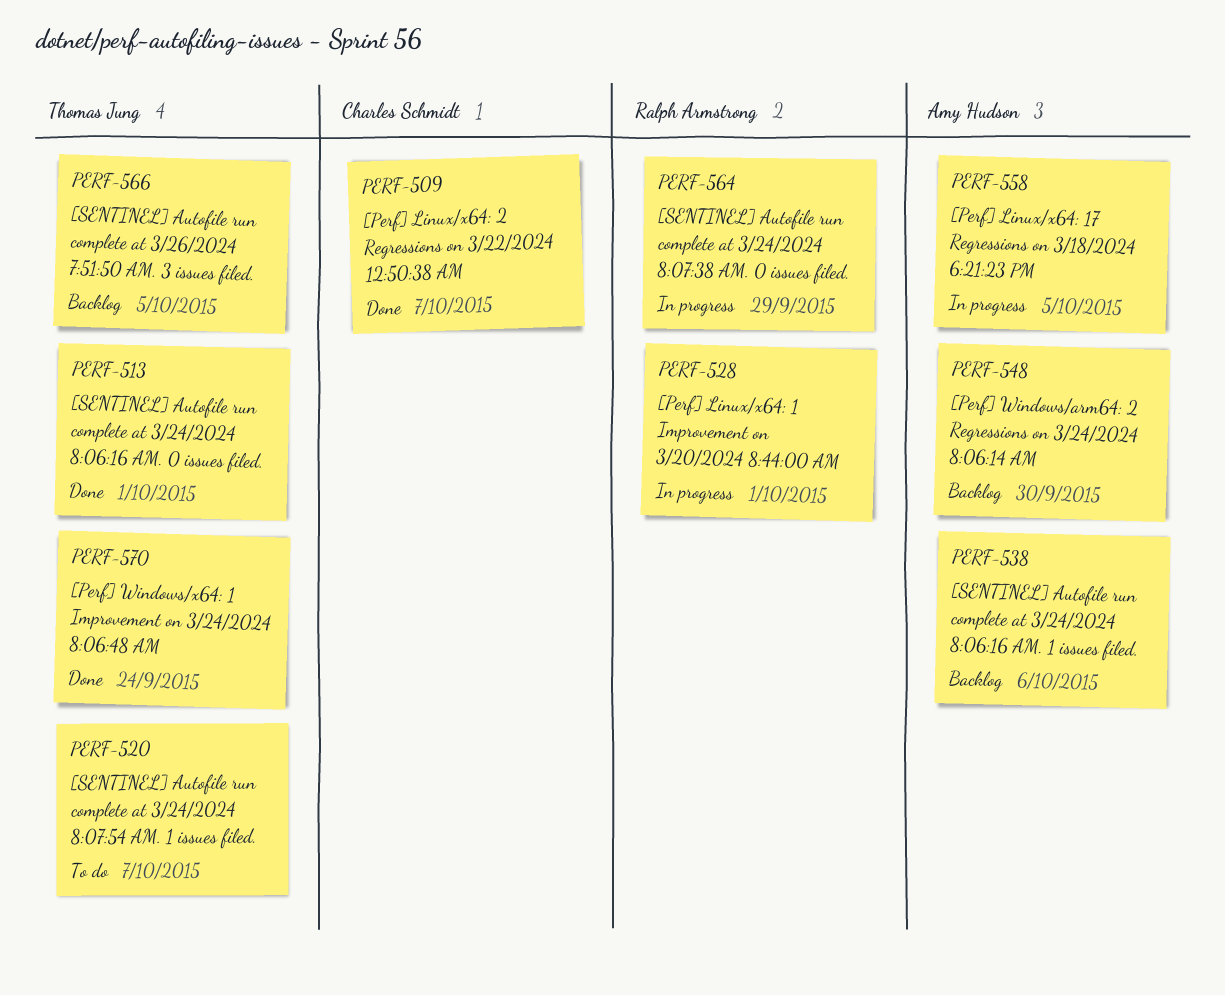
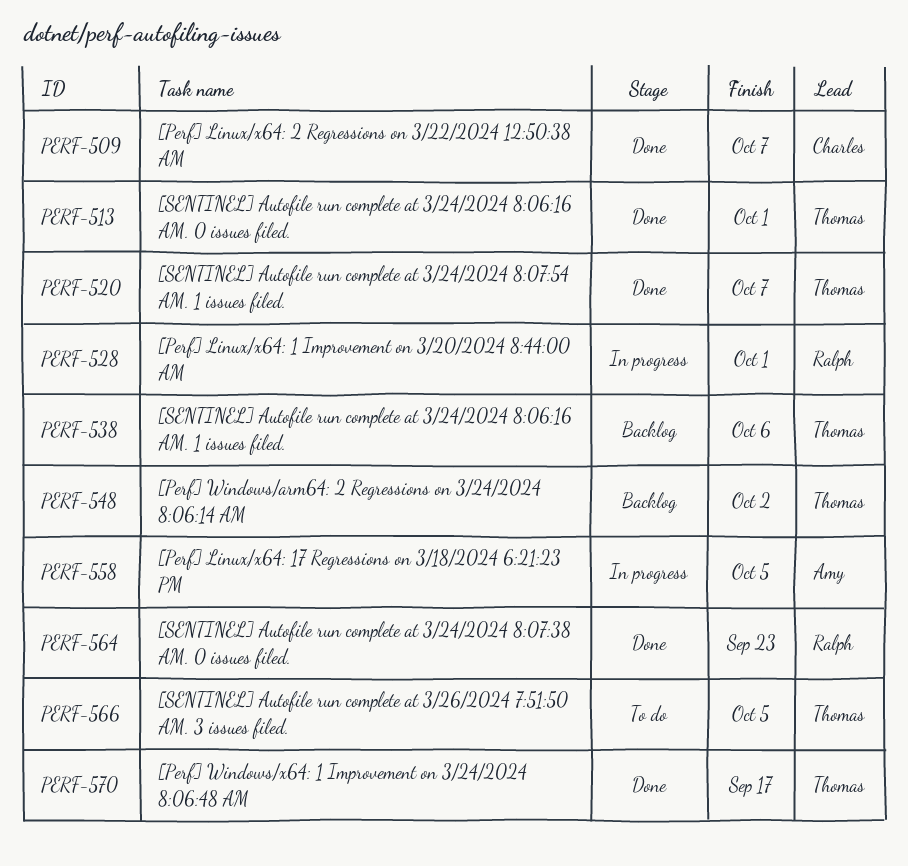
PERF-520, status: To do -> Done
PERF-538, owner: Amy Hudson -> Thomas Jung
PERF-548, owner: Amy Hudson -> Thomas Jung
PERF-548, due: Sep 30 -> Oct 2
PERF-564, status: In progress -> Done
PERF-564, due: Sep 29 -> Sep 23
PERF-566, status: Backlog -> To do
PERF-570, due: Sep 24 -> Sep 17

